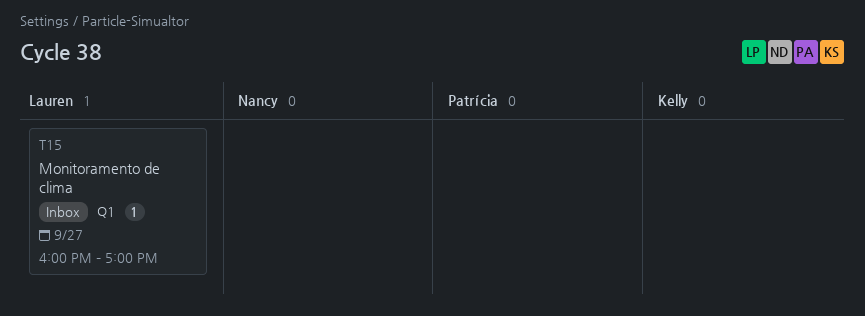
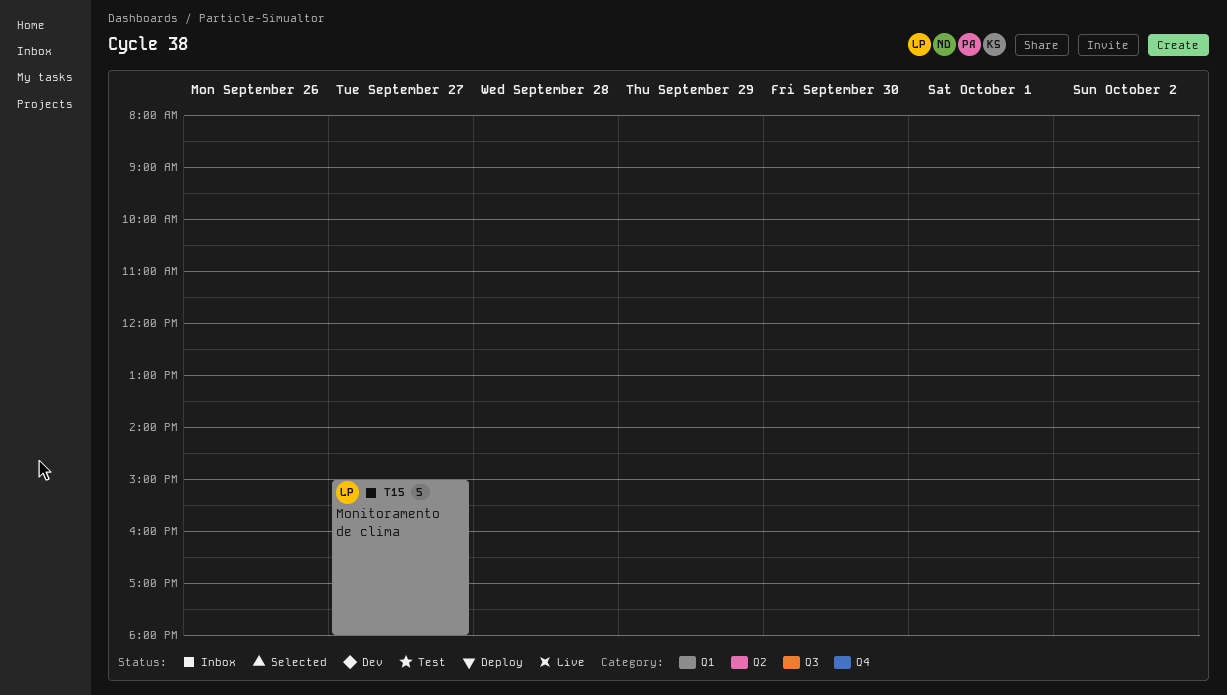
T15, estimate: 1 -> 5
T15, begins: 16:00 -> 15:00
T15, ends: 17:00 -> 18:00

